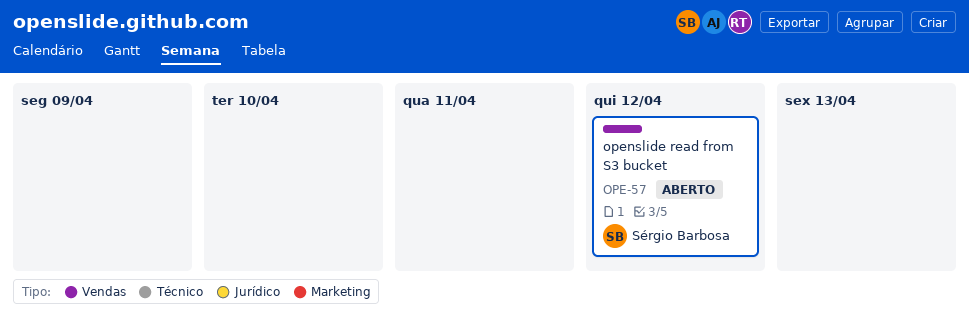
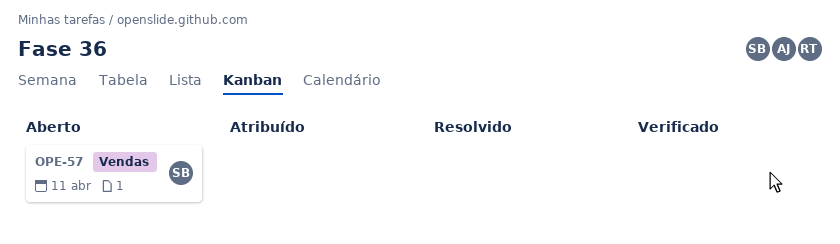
OPE-57, due: Apr 12 -> Apr 11

